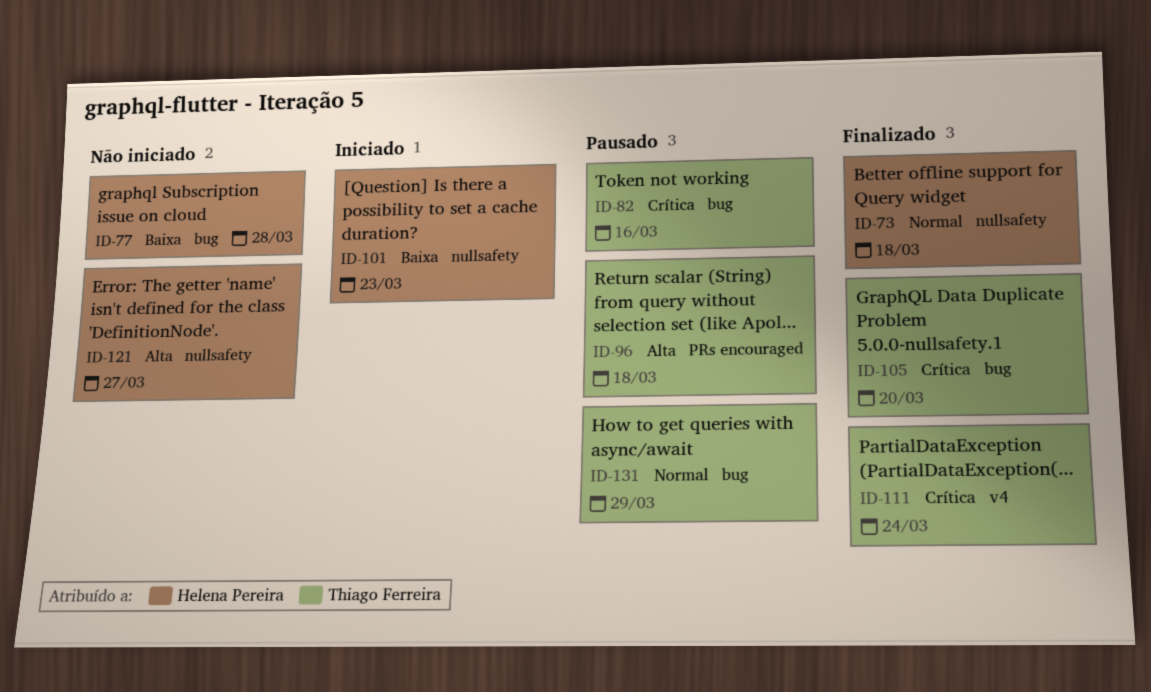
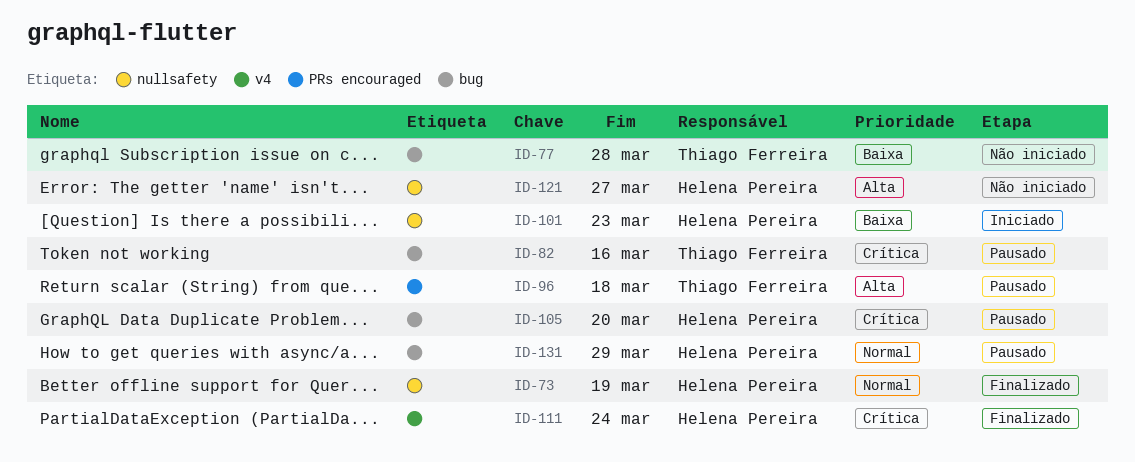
ID-73, due: Mar 18 -> Mar 19
ID-77, owner: Helena Pereira -> Thiago Ferreira
ID-105, status: Finalizado -> Pausado
ID-105, owner: Thiago Ferreira -> Helena Pereira
ID-111, owner: Thiago Ferreira -> Helena Pereira
ID-131, owner: Thiago Ferreira -> Helena Pereira

